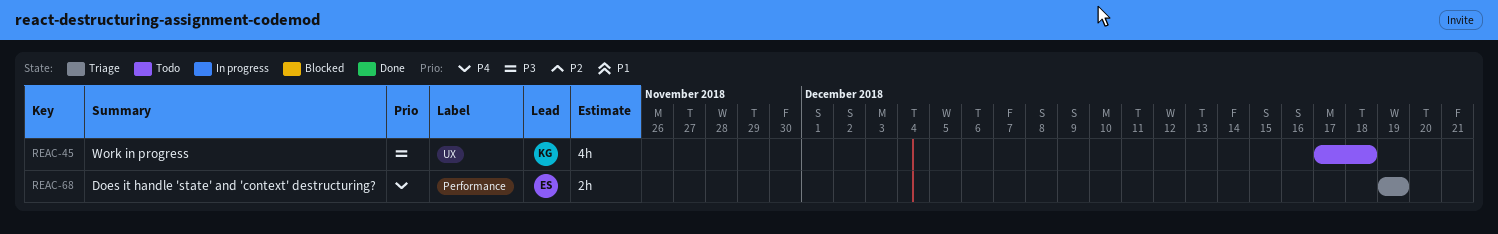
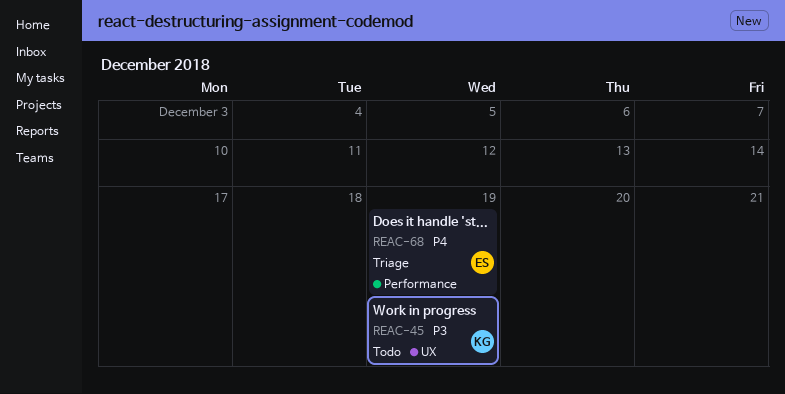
REAC-45, due: Dec 18 -> Dec 19

